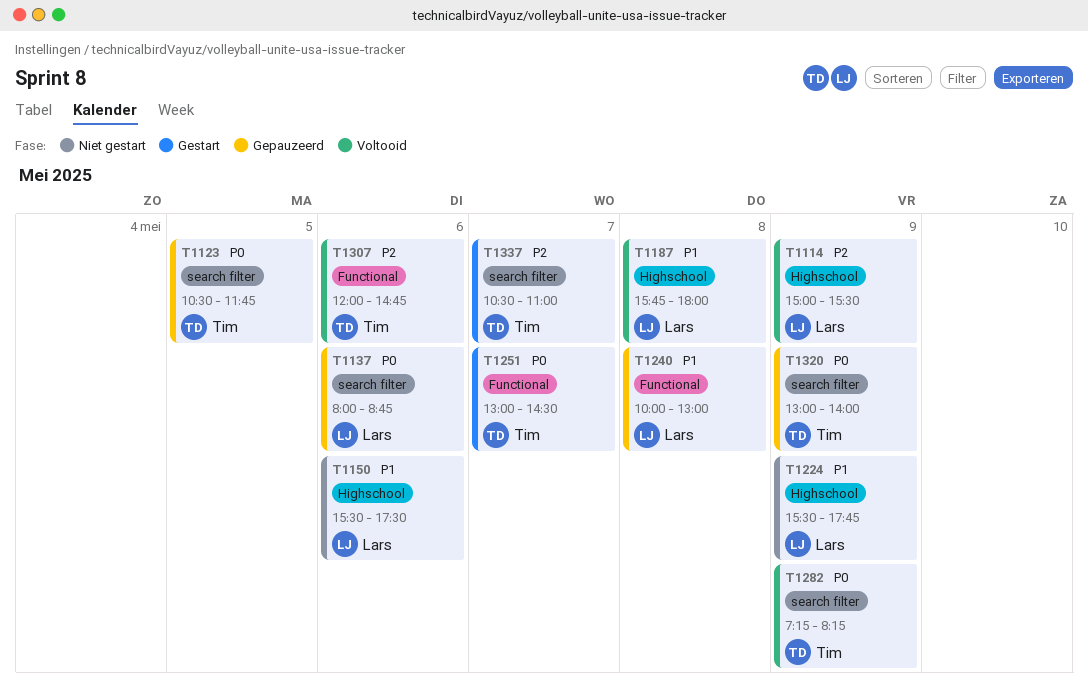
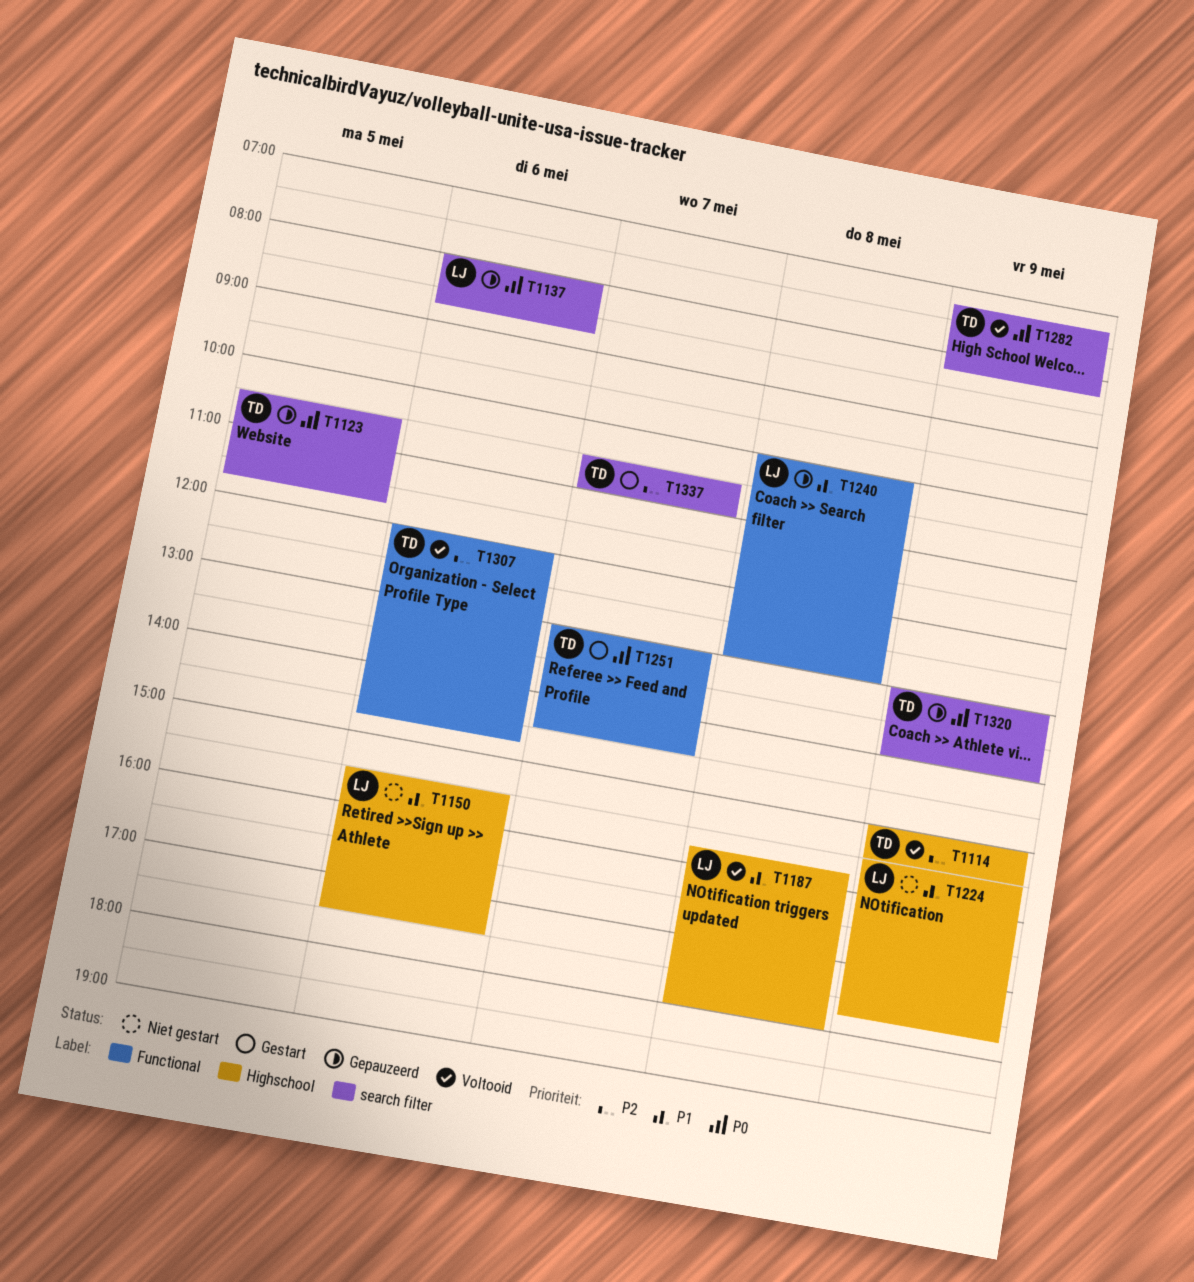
T1114, owner: Lars -> Tim

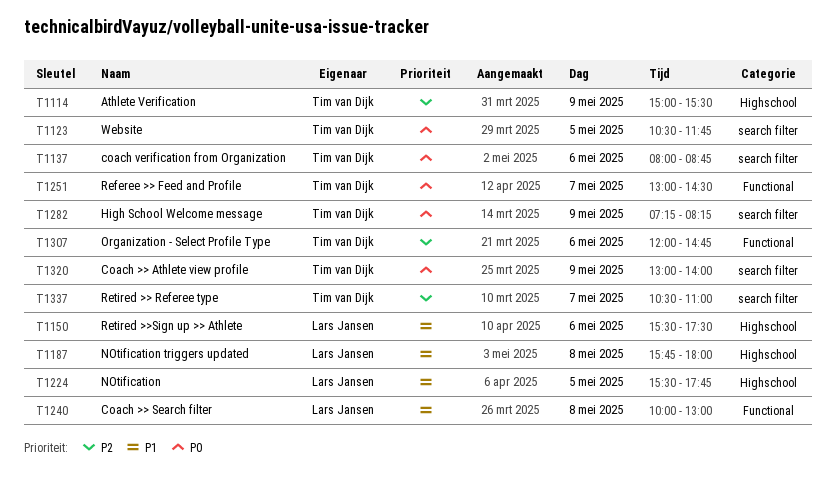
T1137, owner: Lars Jansen -> Tim van Dijk
T1224, day: May 9 -> May 5

